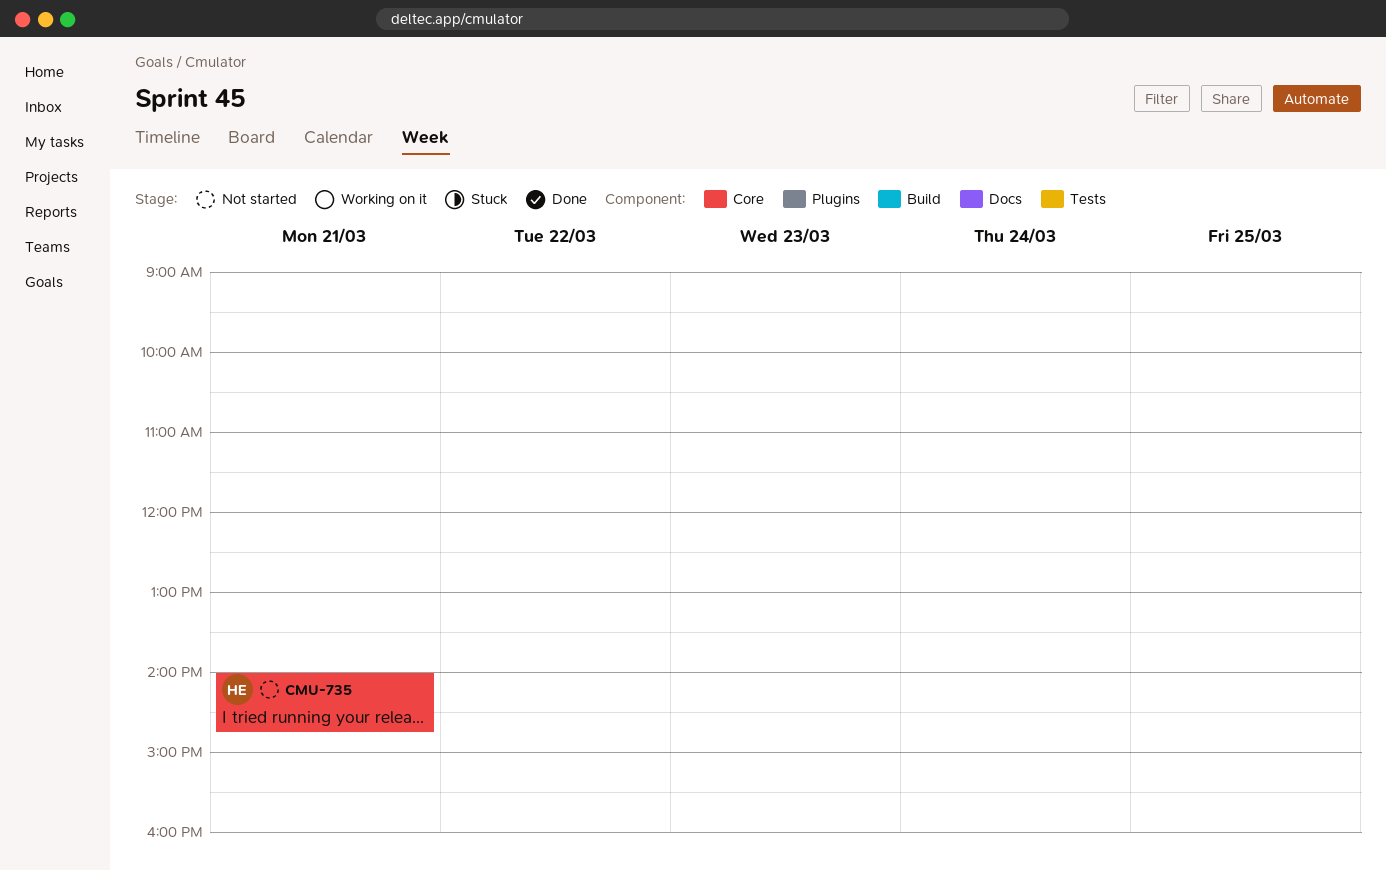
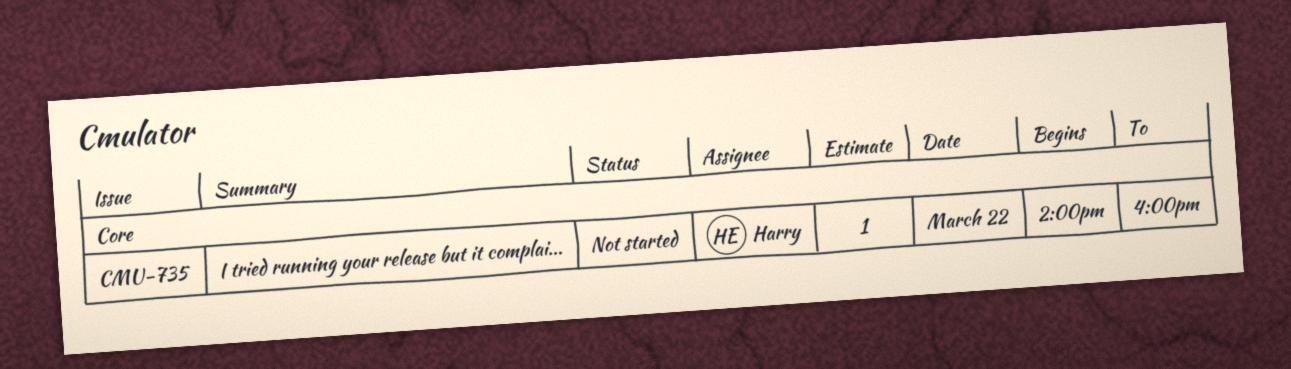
CMU-735, day: Mar 21 -> Mar 22
CMU-735, ends: 14:45 -> 16:00

